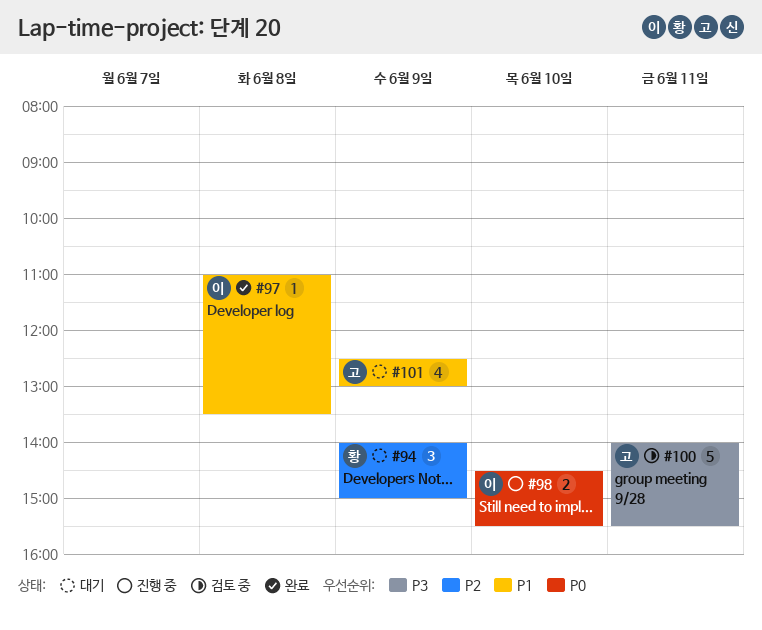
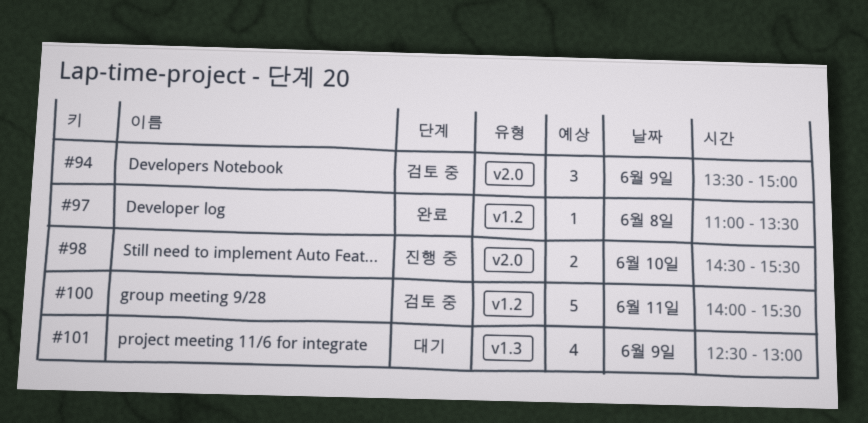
#94, status: 대기 -> 검토 중
#94, begins: 14:00 -> 13:30

